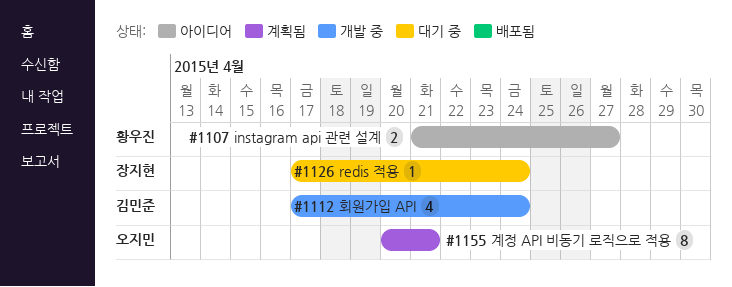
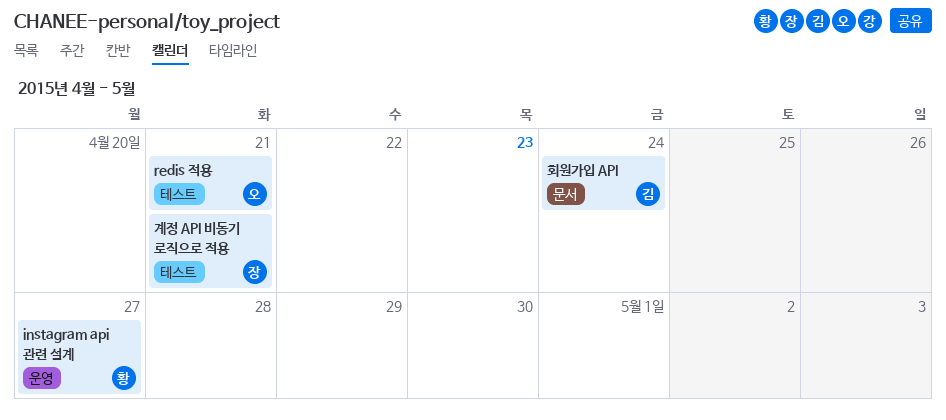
redis 적용, owner: 장지현 -> 오지민
redis 적용, due: Apr 24 -> Apr 21
계정 API 비동기 로직으로 적용, owner: 오지민 -> 장지현

